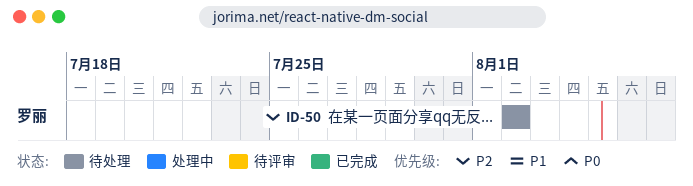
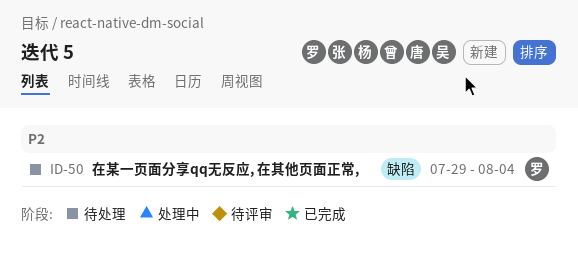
ID-50, start: Aug 2 -> Jul 29
ID-50, due: Aug 2 -> Aug 4

